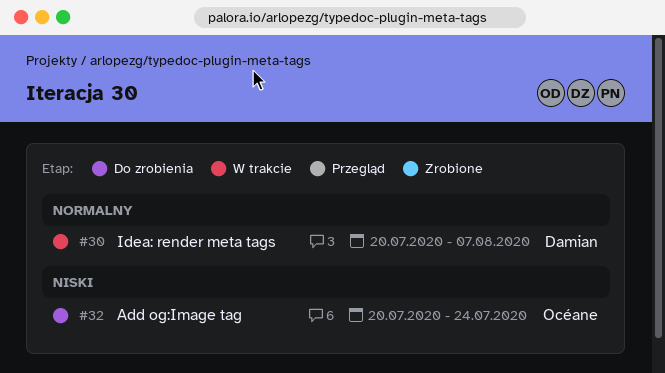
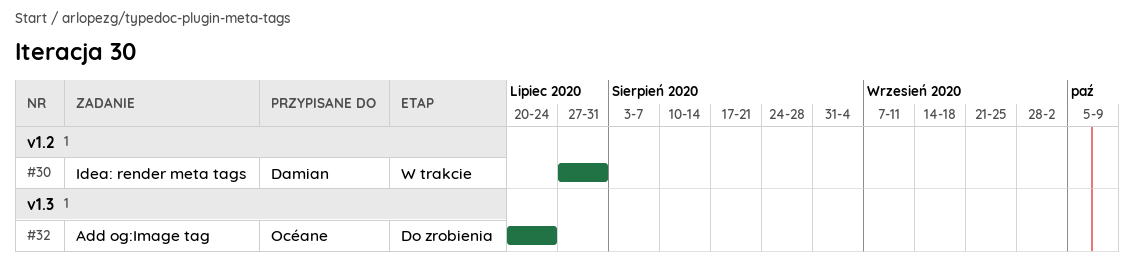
#30, start: Jul 20 -> Jul 27
#30, due: Aug 7 -> Jul 31

